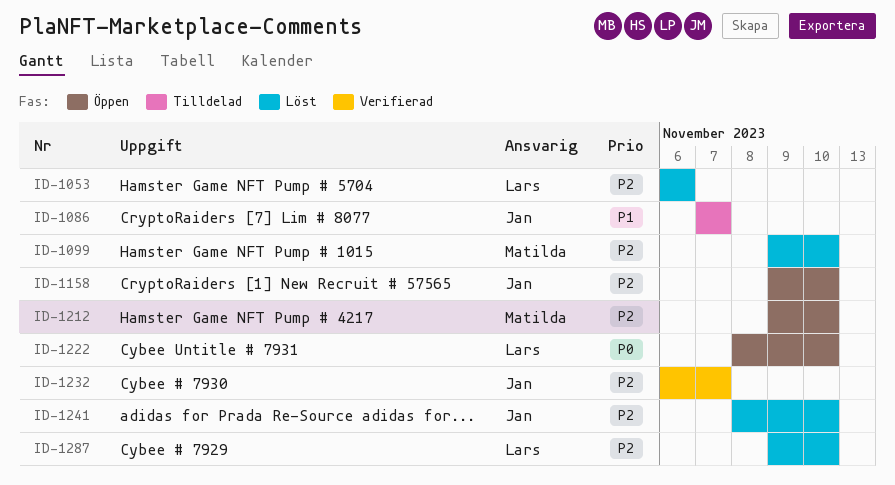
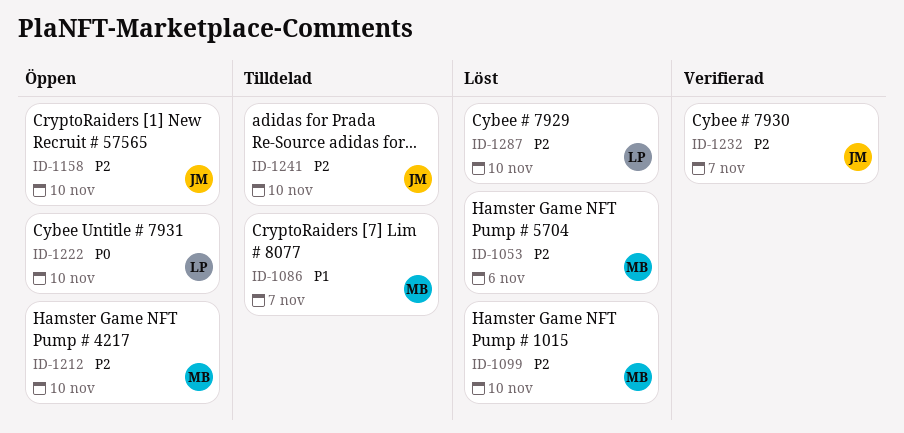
ID-1053, owner: Lars -> Matilda
ID-1086, owner: Jan -> Matilda
ID-1241, status: Löst -> Tilldelad

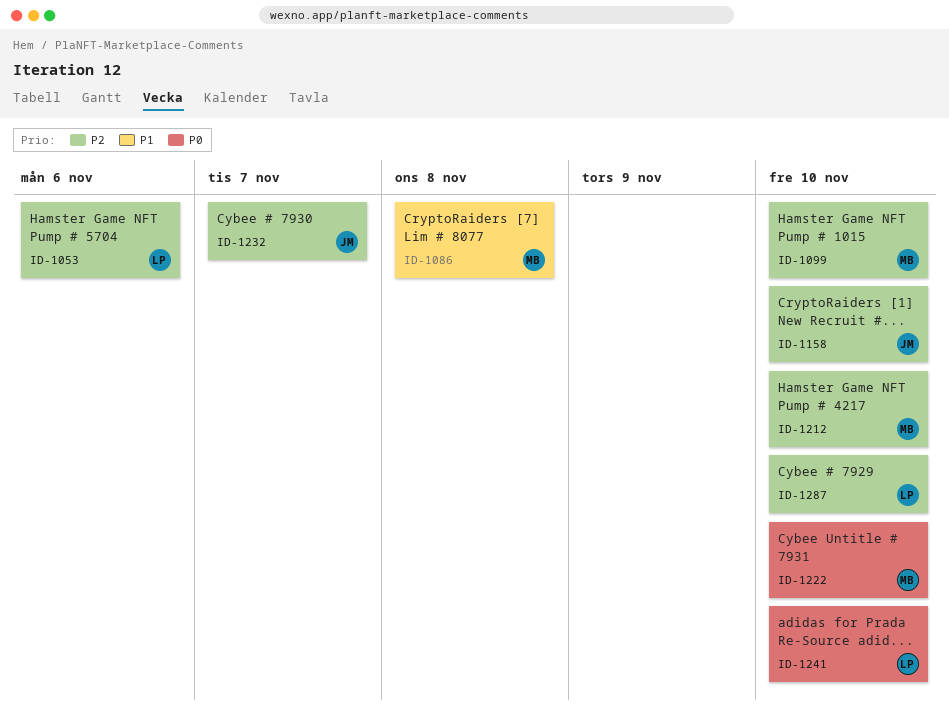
ID-1053, owner: MB -> LP
ID-1086, due: Nov 7 -> Nov 8
ID-1222, owner: LP -> MB
ID-1241, owner: JM -> LP
ID-1241, priority: P2 -> P0

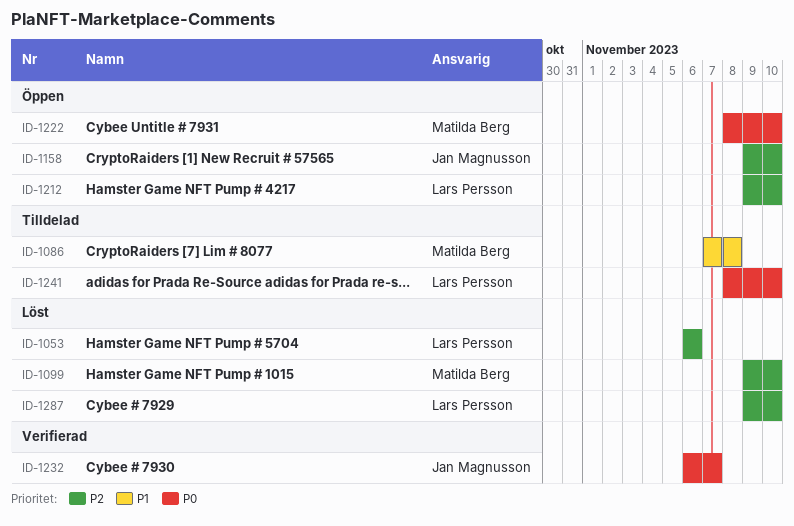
ID-1212, owner: Matilda Berg -> Lars Persson
ID-1232, priority: P2 -> P0

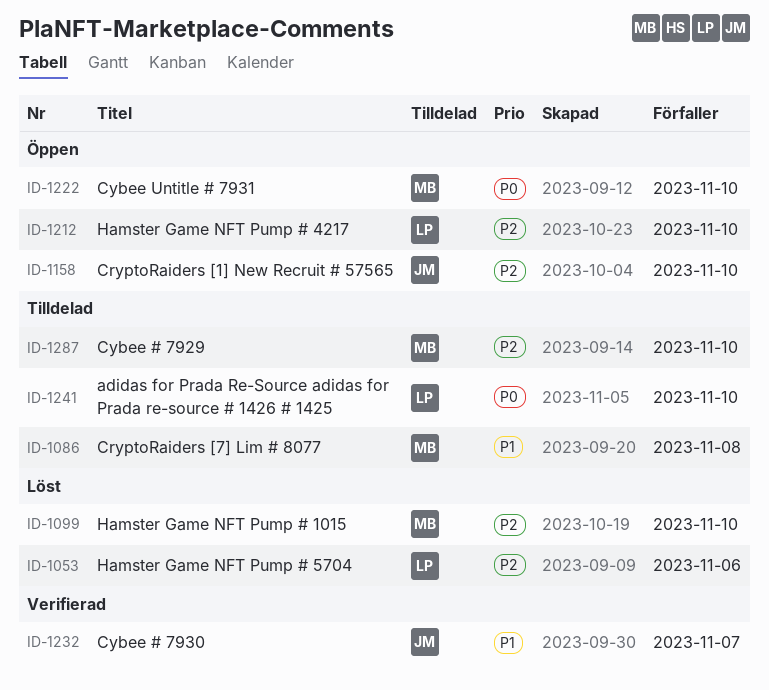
ID-1232, priority: P0 -> P1
ID-1287, status: Löst -> Tilldelad
ID-1287, owner: Lars Persson -> Matilda Berg

